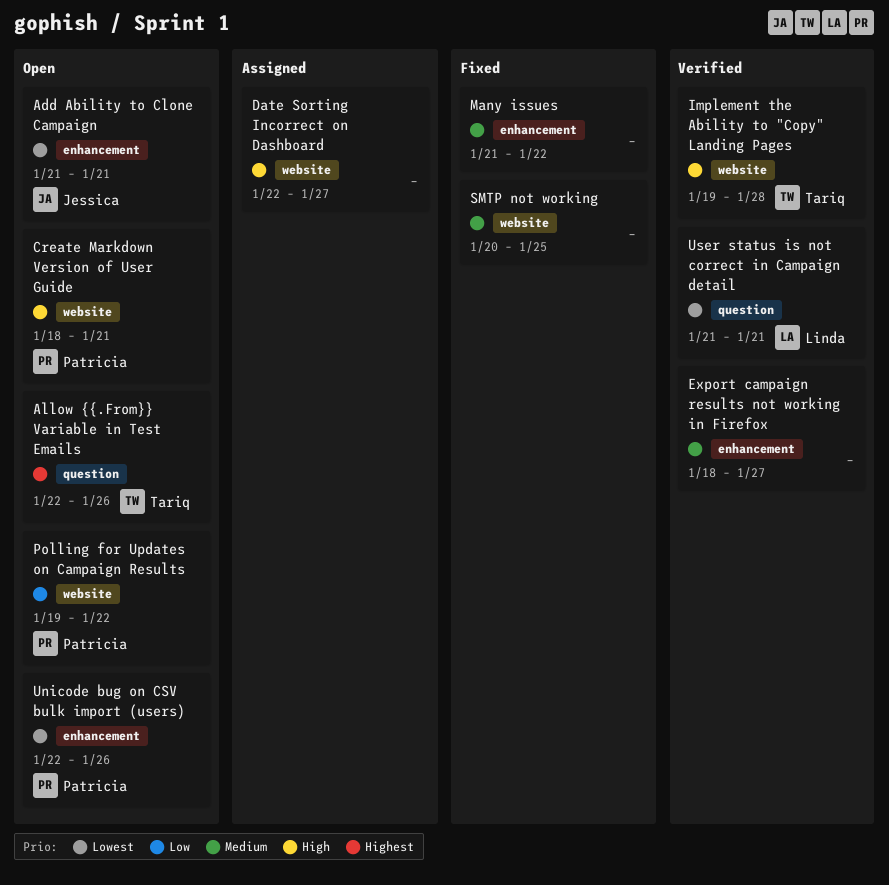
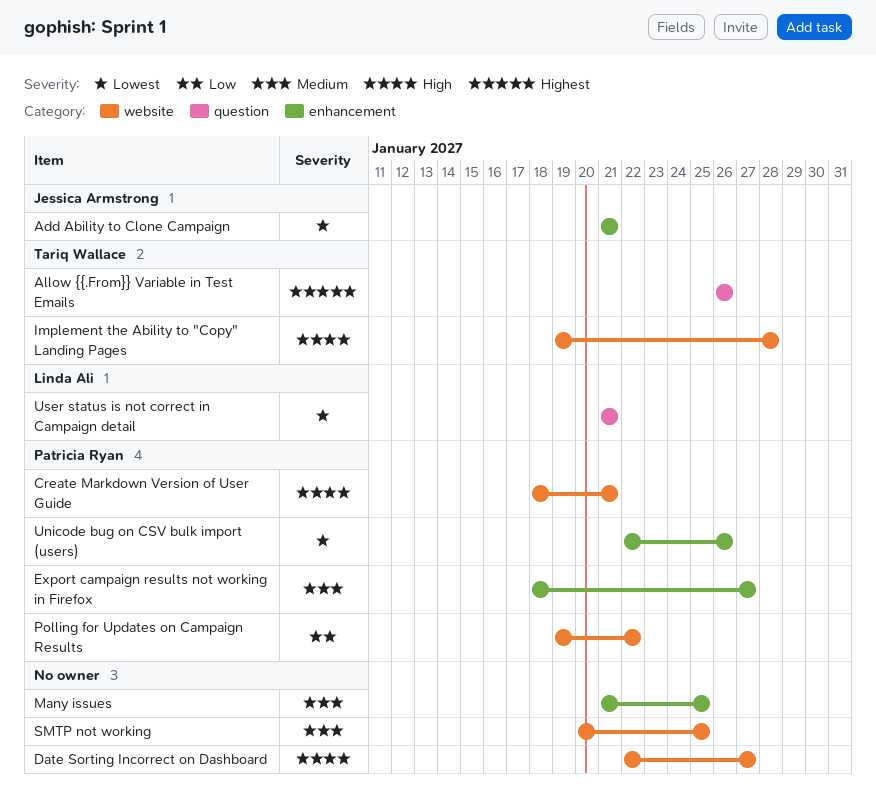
Allow {{.From}} Variable in Test Emails, start: Jan 22 -> Jan 26
Export campaign results not working in Firefox, owner: none -> Patricia Ryan
Many issues, due: Jan 22 -> Jan 25

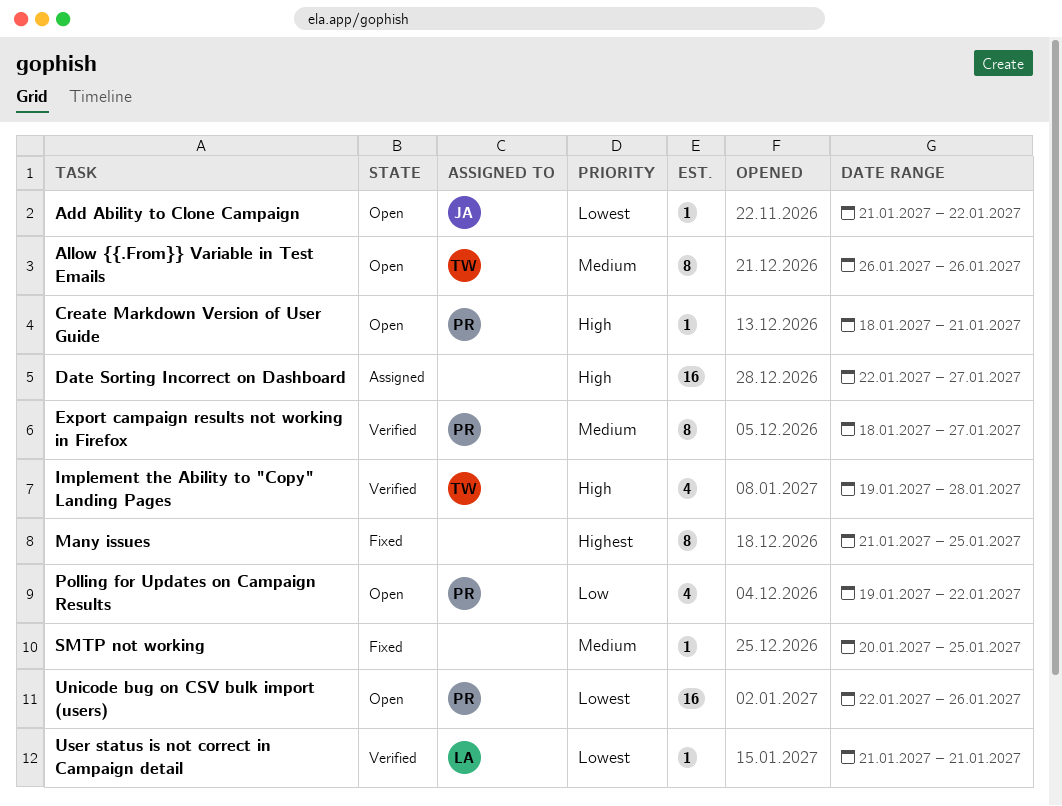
Add Ability to Clone Campaign, due: Jan 21 -> Jan 22
Allow {{.From}} Variable in Test Emails, priority: Highest -> Medium
Many issues, priority: Medium -> Highest

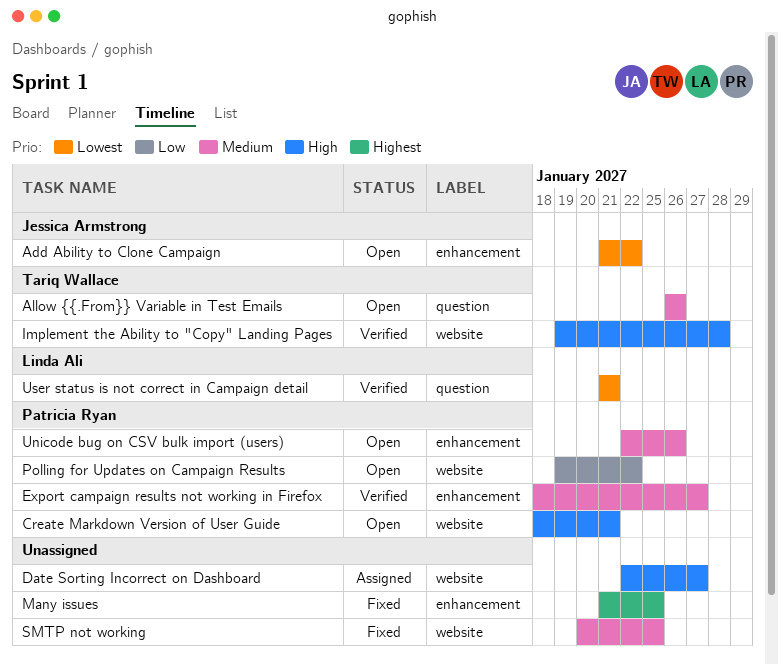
Unicode bug on CSV bulk import (users), priority: Lowest -> Medium

